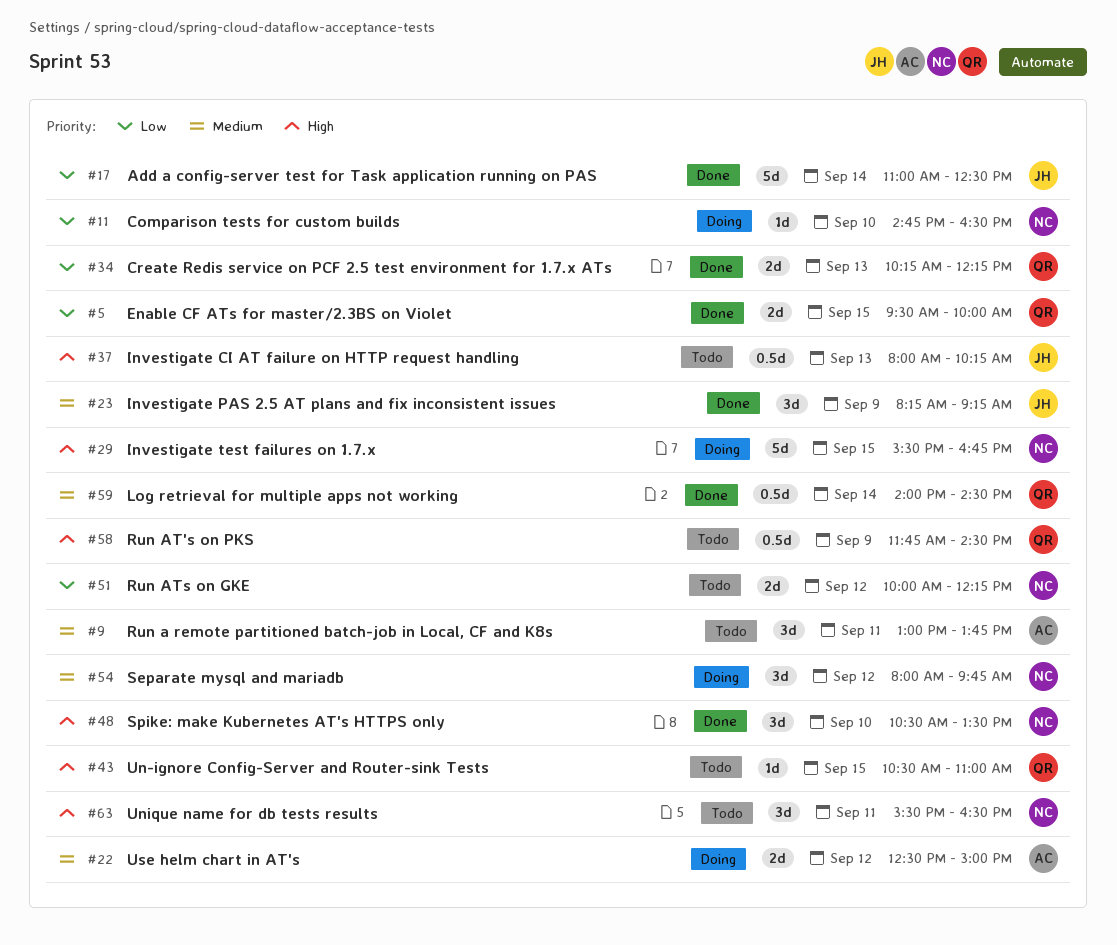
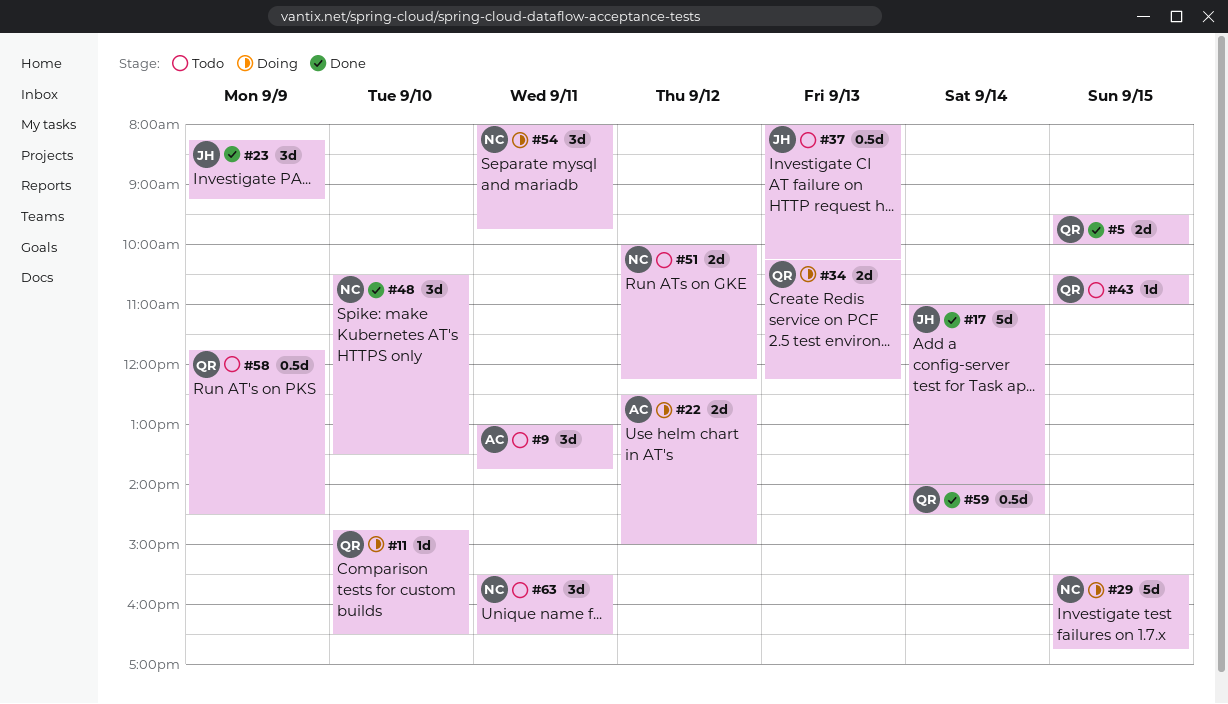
#11, owner: NC -> QR
#17, ends: 12:30 -> 14:00
#34, status: Done -> Doing
#54, day: Sep 12 -> Sep 11

